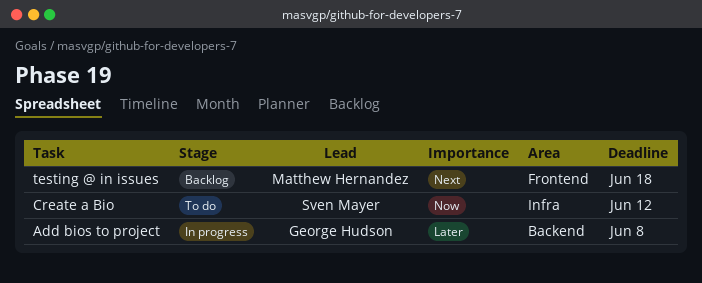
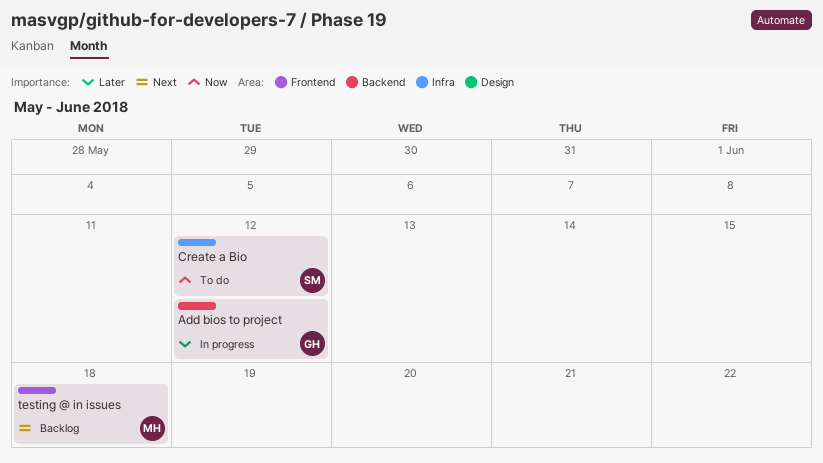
Add bios to project, due: Jun 8 -> Jun 12

